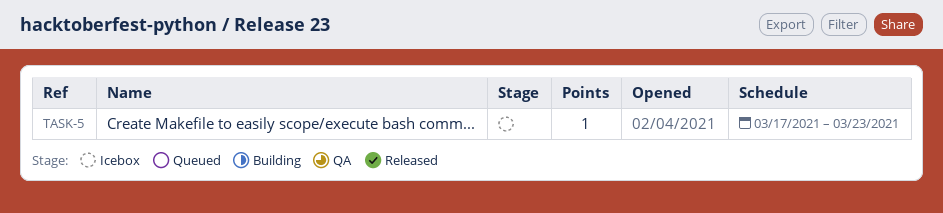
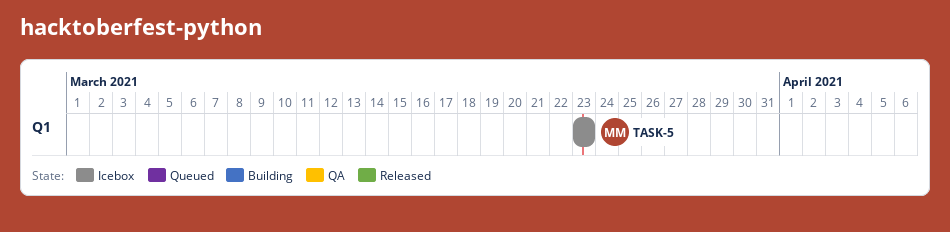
TASK-5, start: Mar 17 -> Mar 23

